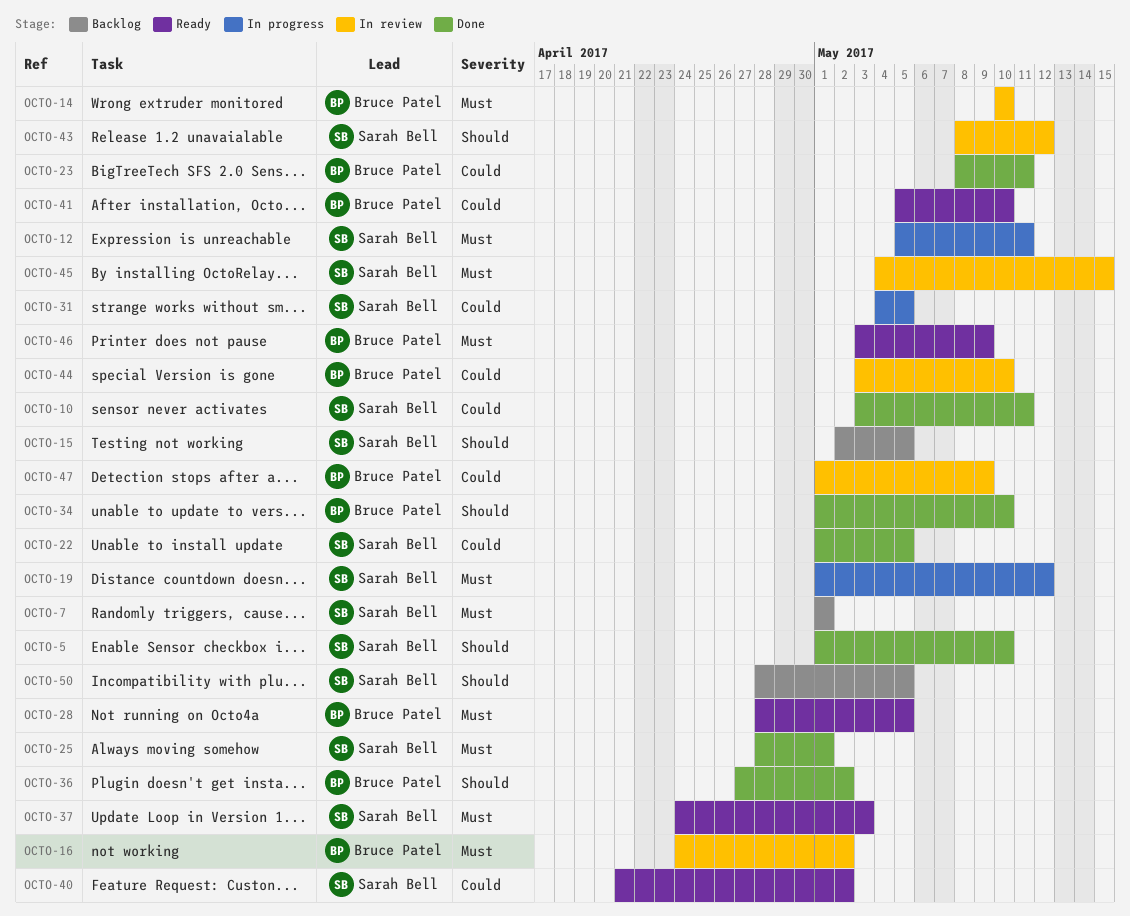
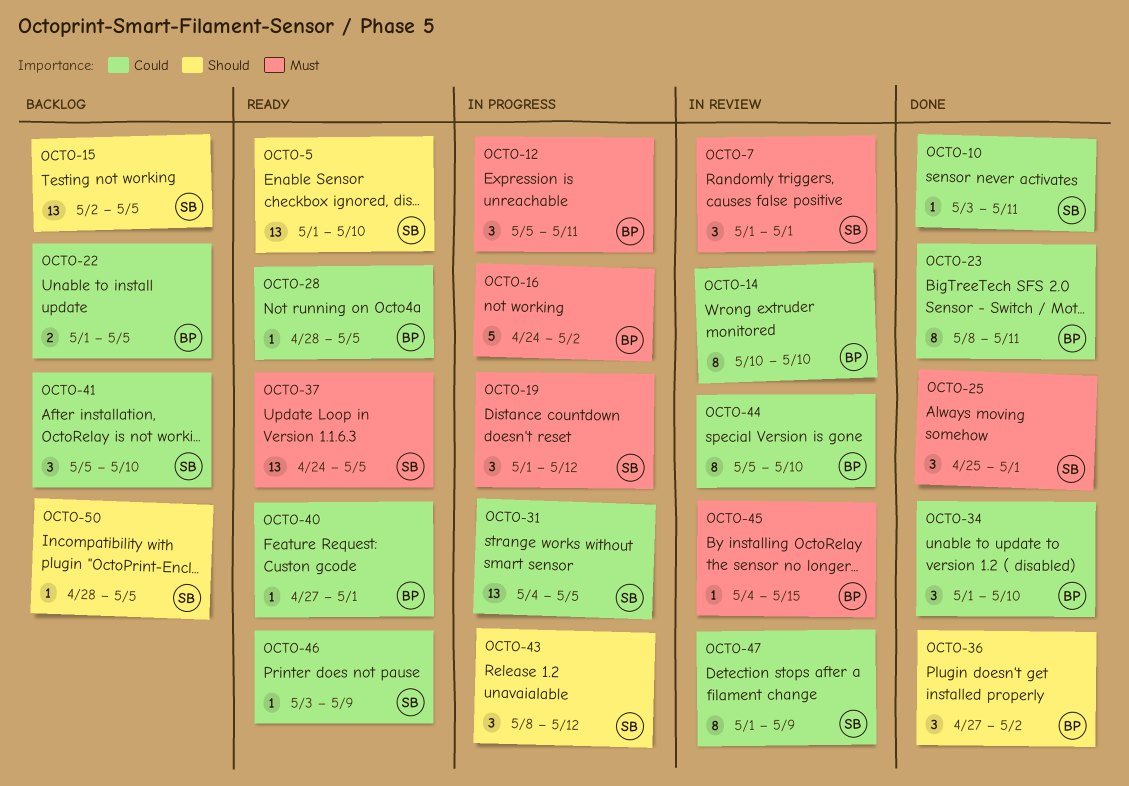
OCTO-5, status: Done -> Ready
OCTO-7, status: Backlog -> In review
OCTO-12, owner: Sarah Bell -> Bruce Patel
OCTO-14, priority: Must -> Could
OCTO-16, status: In review -> In progress
OCTO-22, status: Done -> Backlog
OCTO-22, owner: Sarah Bell -> Bruce Patel
OCTO-25, start: Apr 28 -> Apr 25
OCTO-28, priority: Must -> Could
OCTO-34, priority: Should -> Could
OCTO-37, due: May 3 -> May 5
OCTO-40, owner: Sarah Bell -> Bruce Patel
OCTO-40, start: Apr 21 -> Apr 27
OCTO-40, due: May 2 -> May 1
OCTO-41, status: Ready -> Backlog
OCTO-41, owner: Bruce Patel -> Sarah Bell
OCTO-43, status: In review -> In progress
OCTO-44, start: May 3 -> May 5
OCTO-45, owner: Sarah Bell -> Bruce Patel
OCTO-46, owner: Bruce Patel -> Sarah Bell
OCTO-46, priority: Must -> Could
OCTO-47, owner: Bruce Patel -> Sarah Bell

